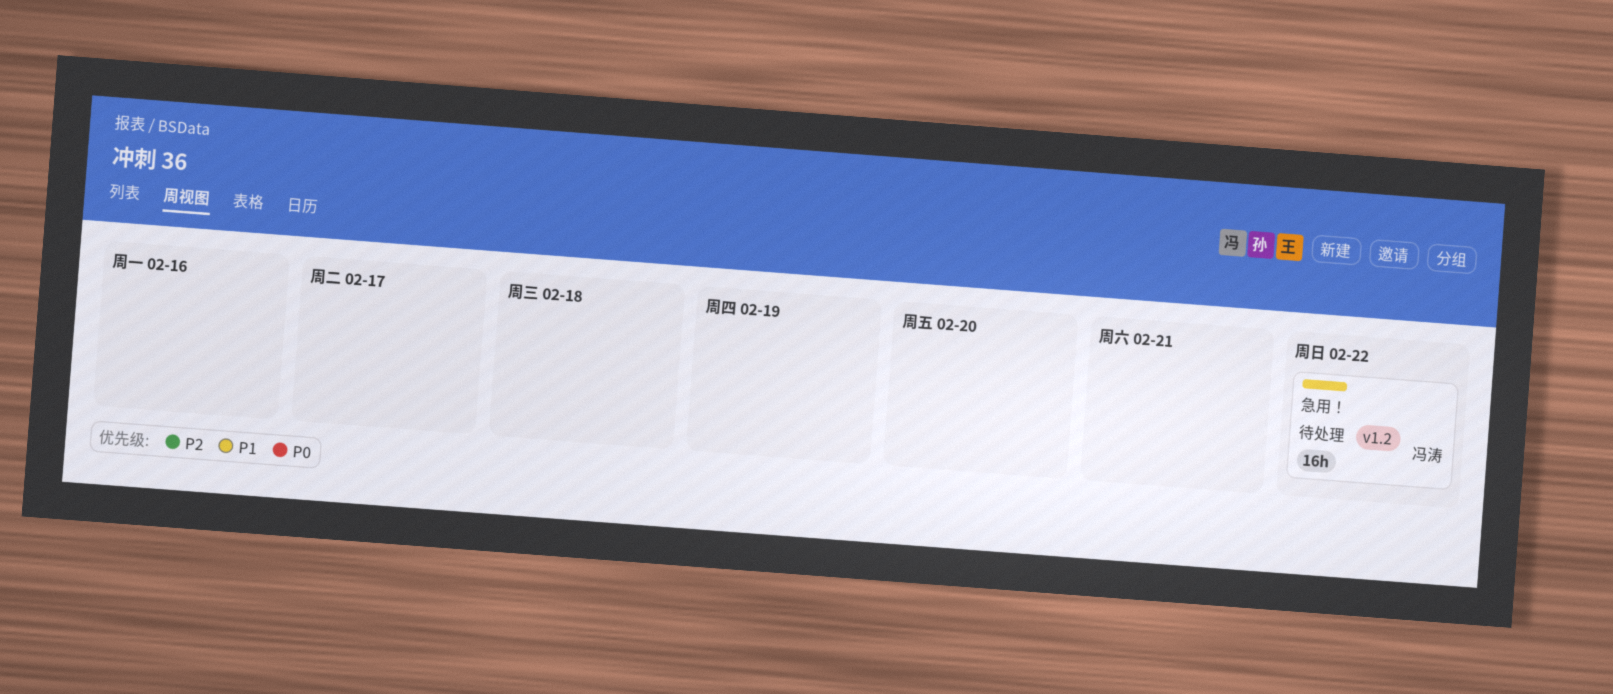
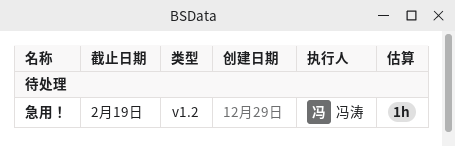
急用！, estimate: 16h -> 1h
急用！, due: Feb 22 -> Feb 19

